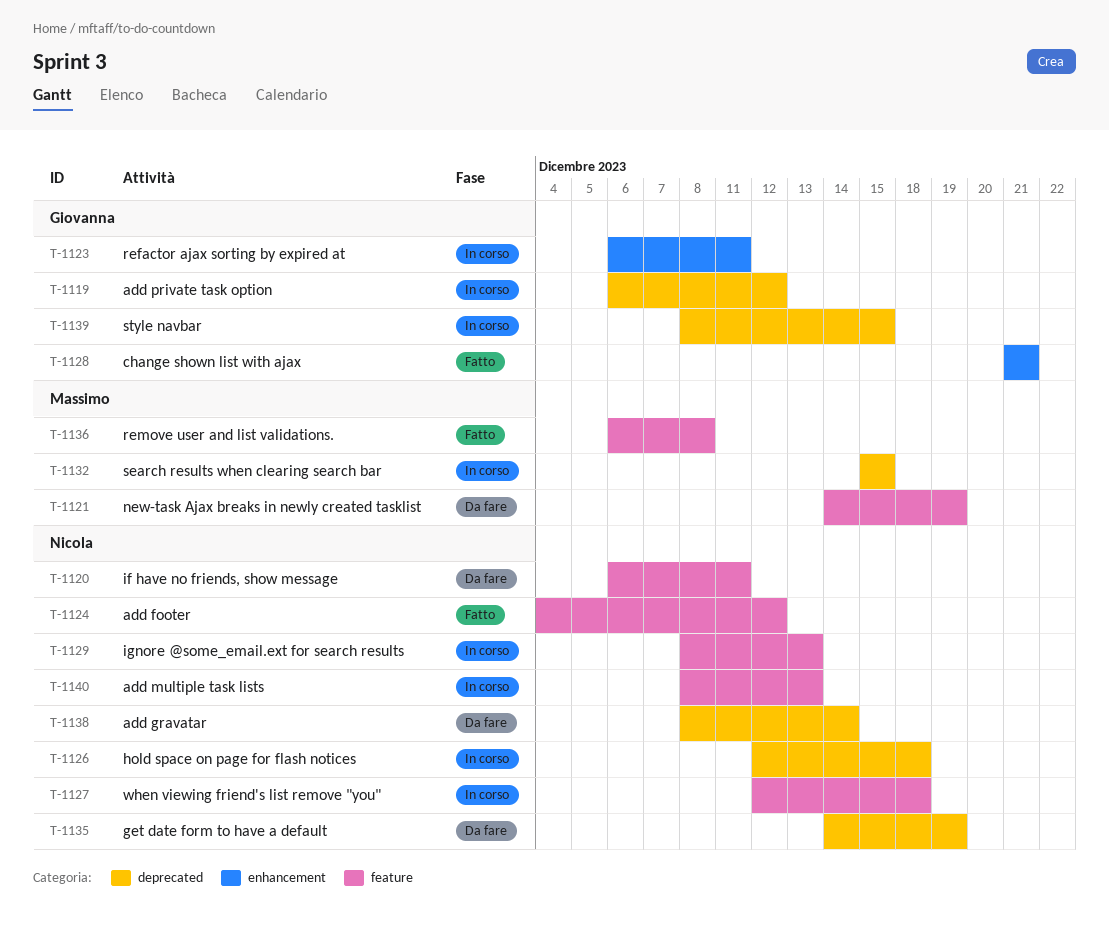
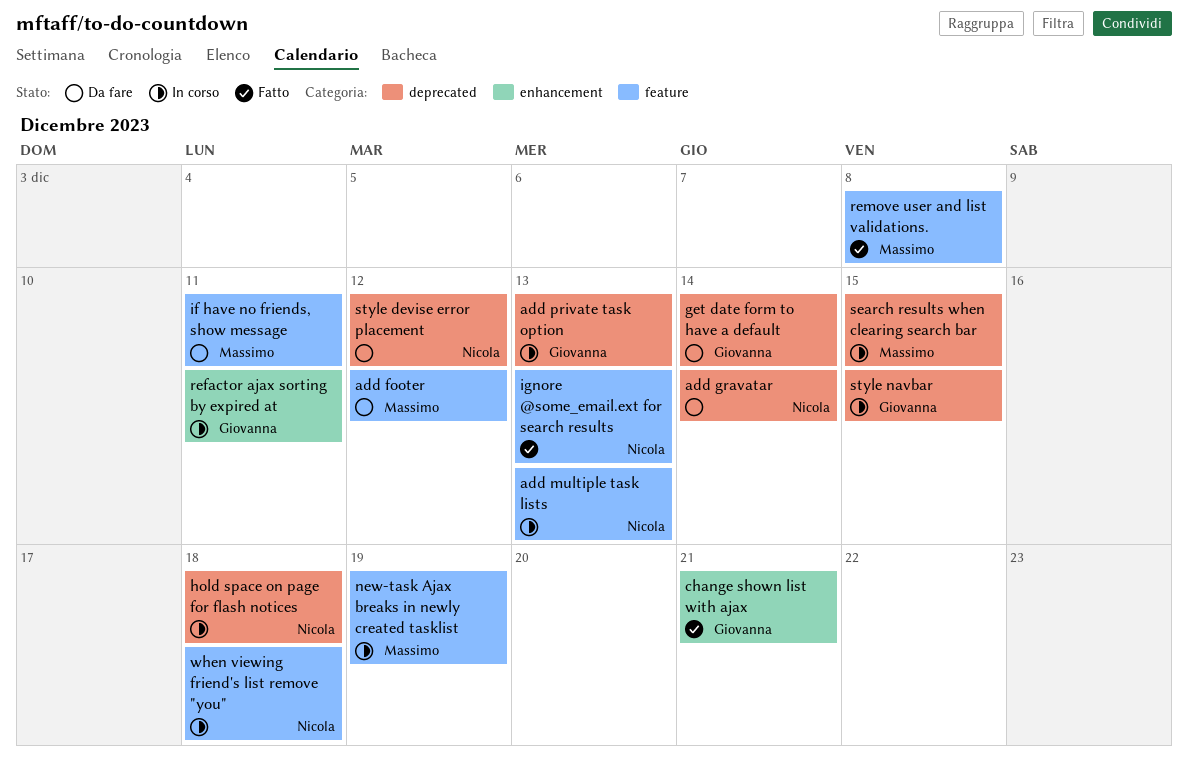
add footer, status: Fatto -> Da fare
add footer, owner: Nicola -> Massimo
add private task option, due: Dec 12 -> Dec 13
get date form to have a default, owner: Nicola -> Giovanna
get date form to have a default, due: Dec 19 -> Dec 14
if have no friends, show message, owner: Nicola -> Massimo
ignore @some_email.ext for search results, status: In corso -> Fatto
new-task Ajax breaks in newly created tasklist, status: Da fare -> In corso
style devise error placement: none -> present

